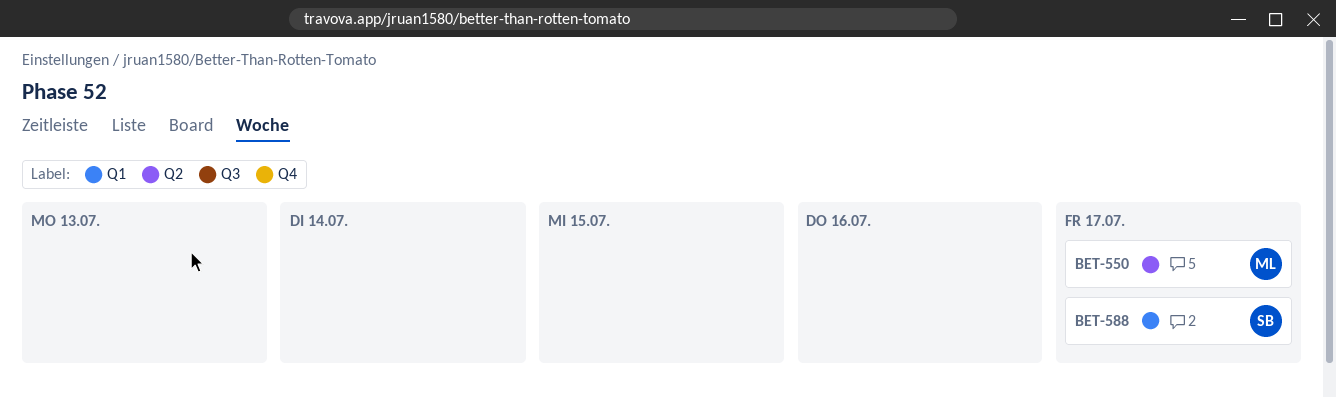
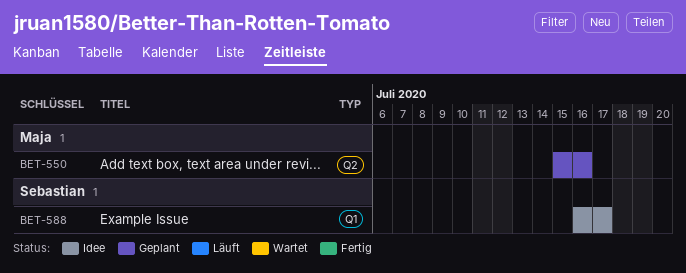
BET-550, due: Jul 17 -> Jul 16

